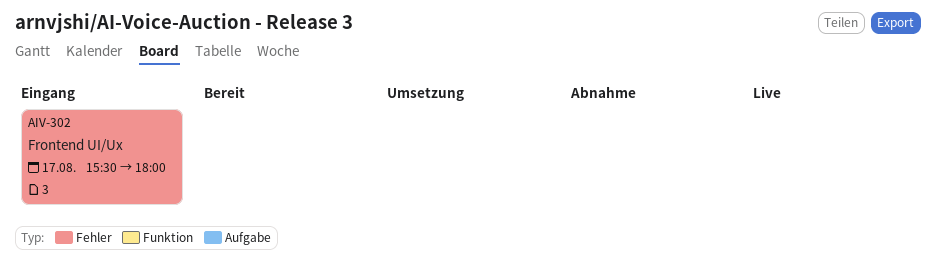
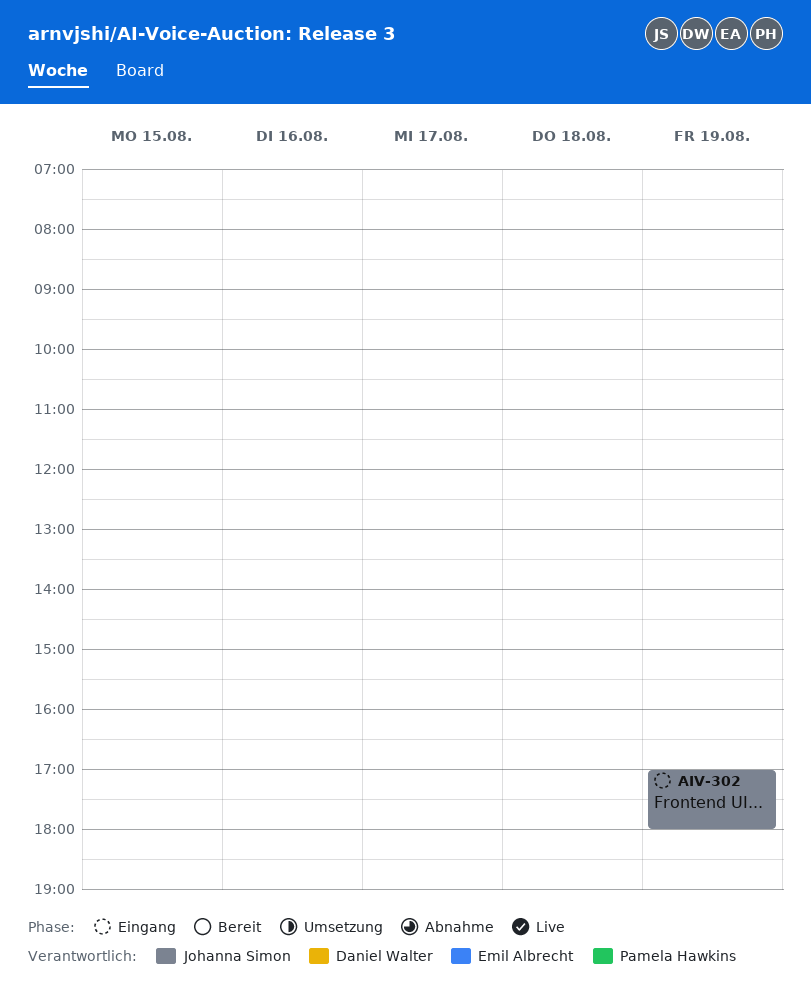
AIV-302, day: Aug 17 -> Aug 19
AIV-302, begins: 15:30 -> 17:00

